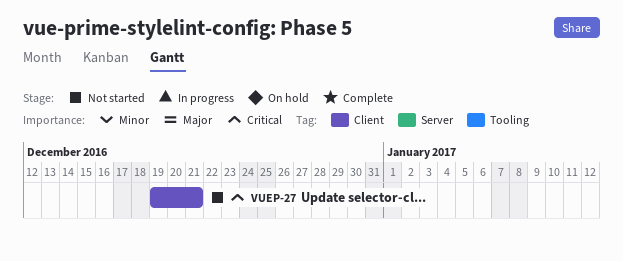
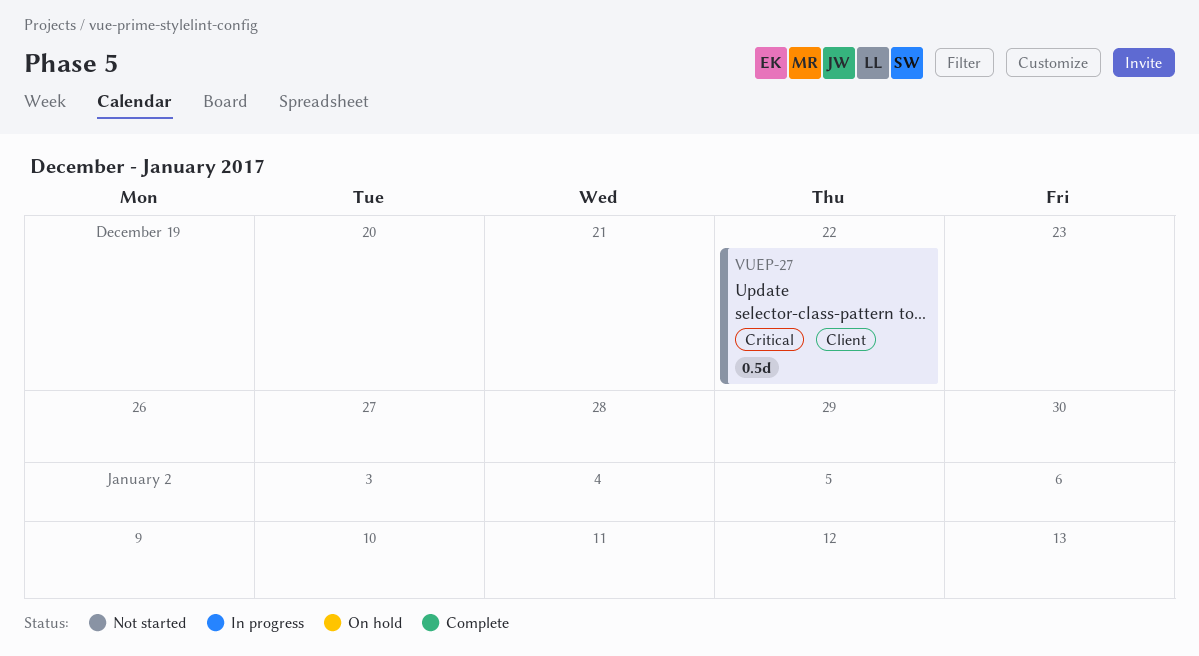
VUEP-27, due: Dec 21 -> Dec 22

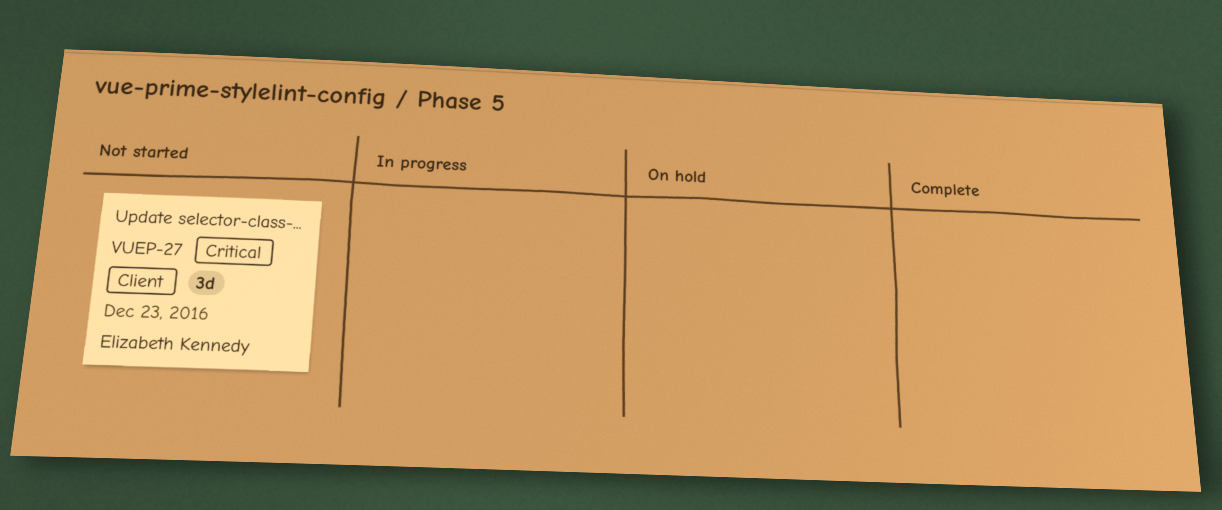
VUEP-27, estimate: 0.5d -> 3d
VUEP-27, due: Dec 22 -> Dec 23

